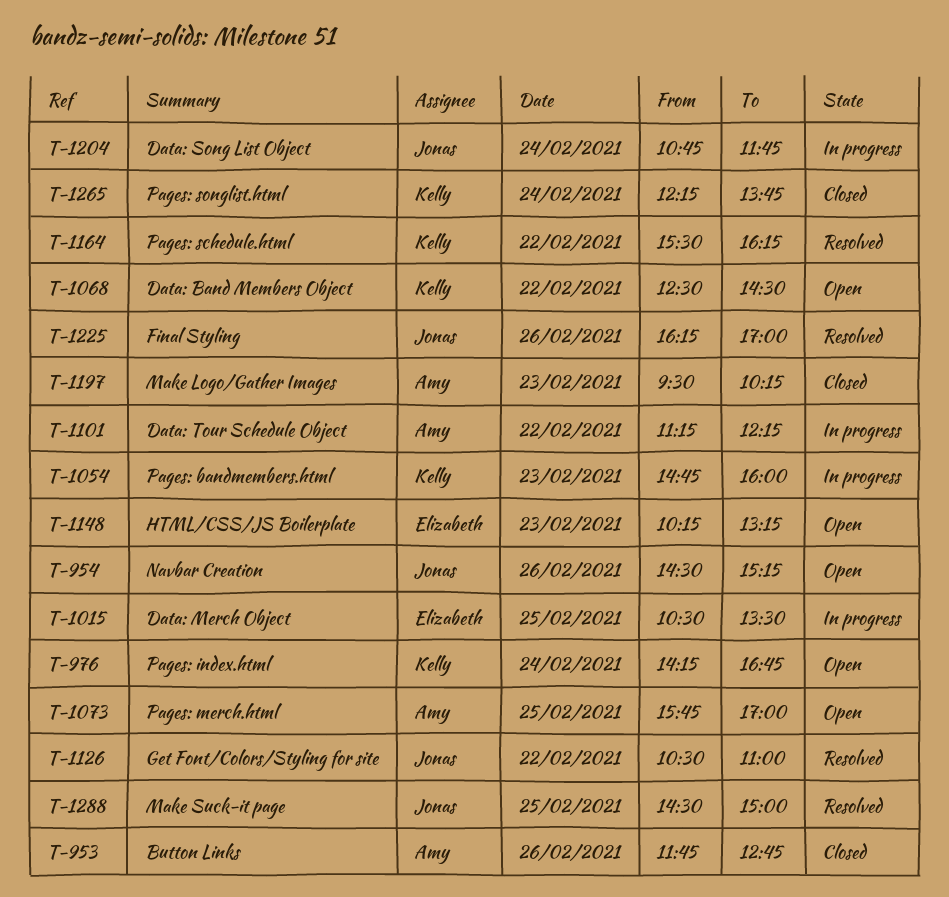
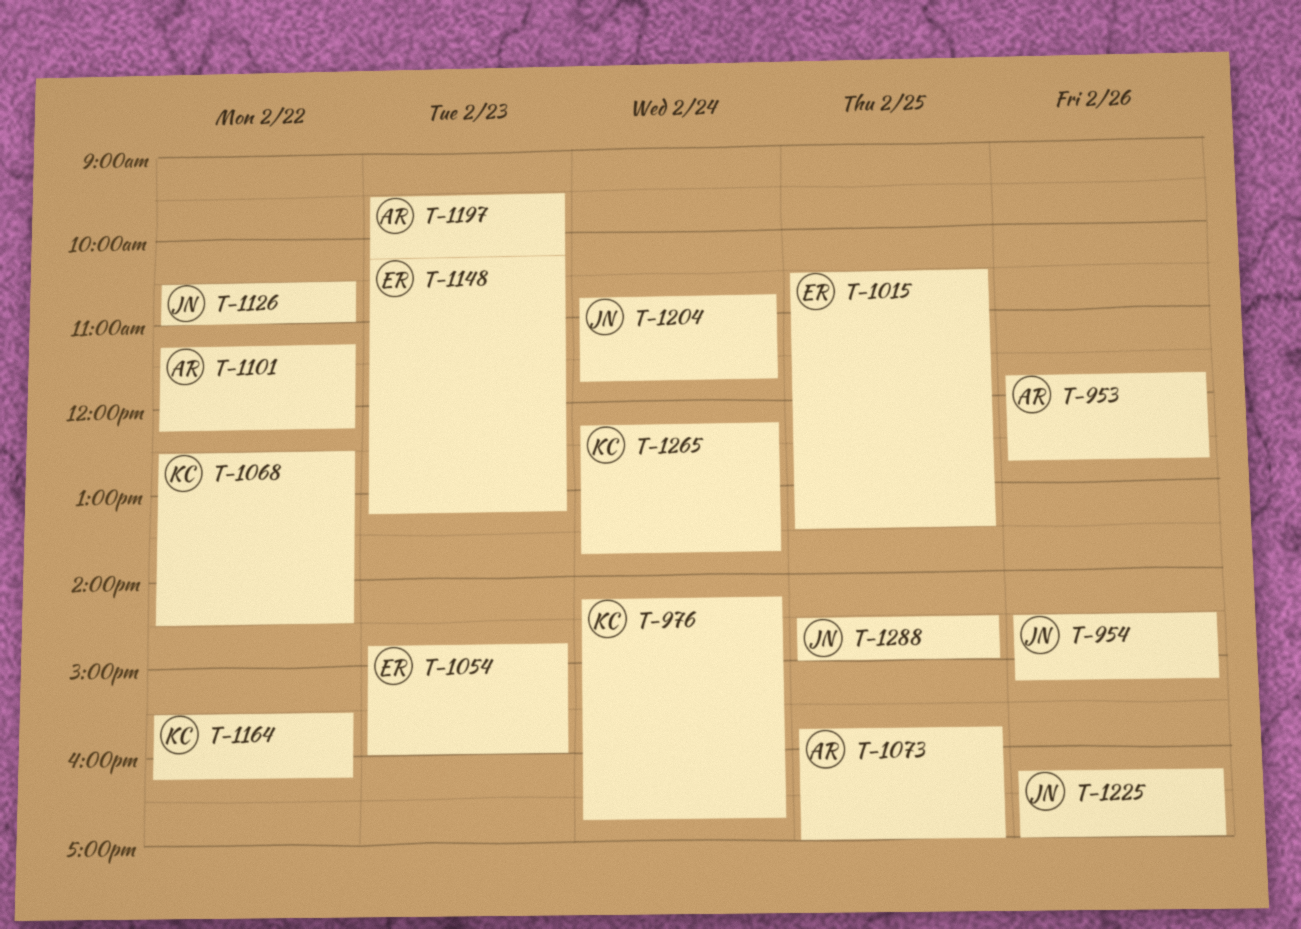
T-1054, owner: Kelly -> Elizabeth

